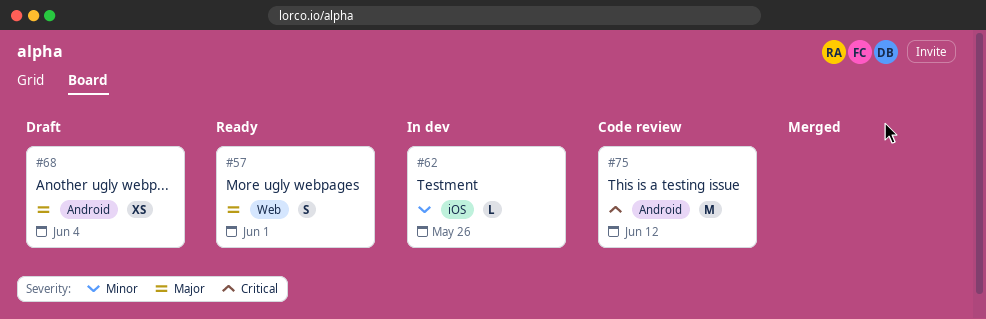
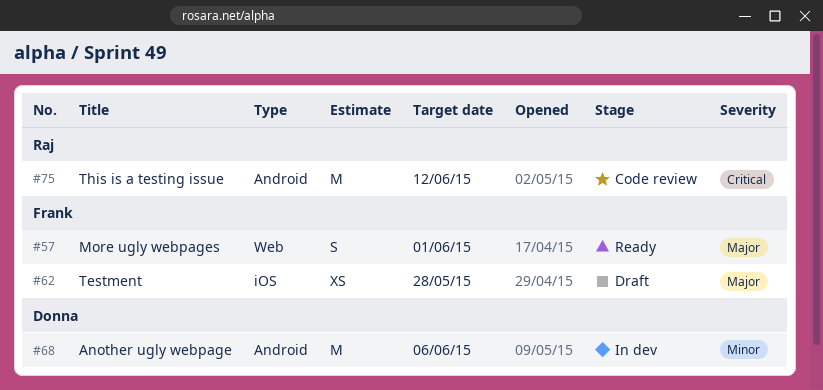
#62, status: In dev -> Draft
#62, priority: Minor -> Major
#62, estimate: L -> XS
#62, due: May 26 -> May 28
#68, status: Draft -> In dev
#68, priority: Major -> Minor
#68, estimate: XS -> M
#68, due: Jun 4 -> Jun 6

